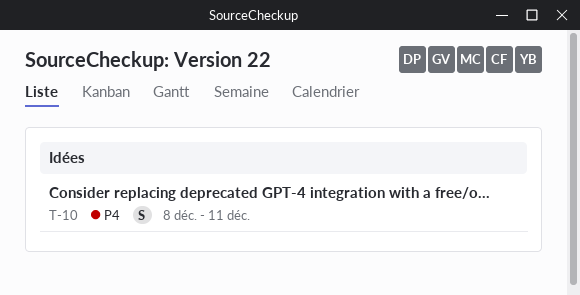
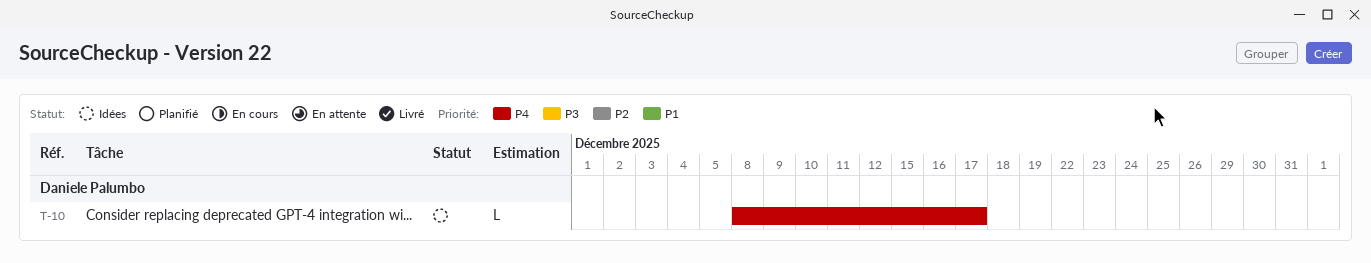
T-10, estimate: S -> L
T-10, due: Dec 11 -> Dec 17

